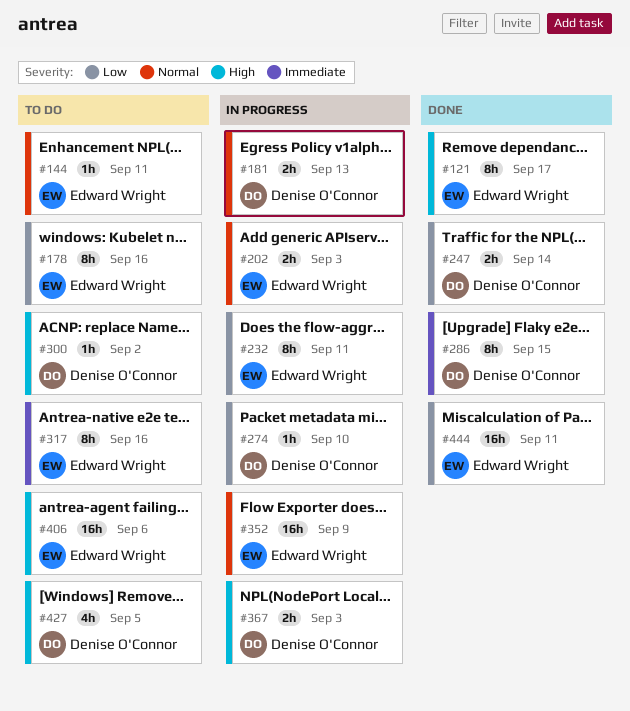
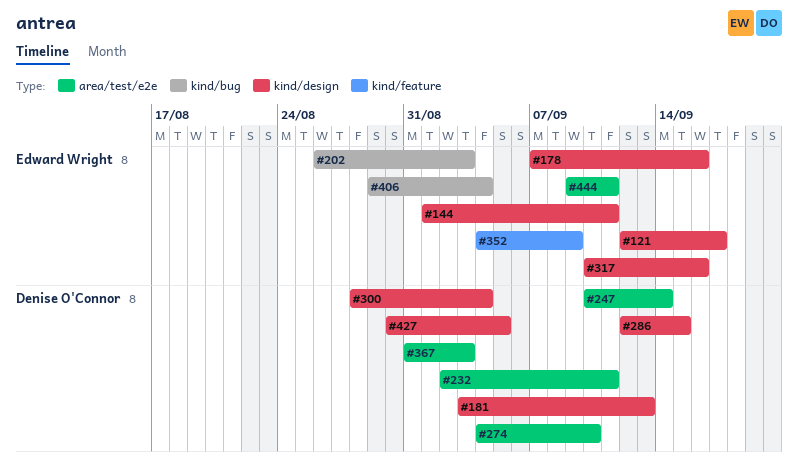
#232, owner: Edward Wright -> Denise O'Connor
#300, due: Sep 2 -> Sep 4
#406, due: Sep 6 -> Sep 4

